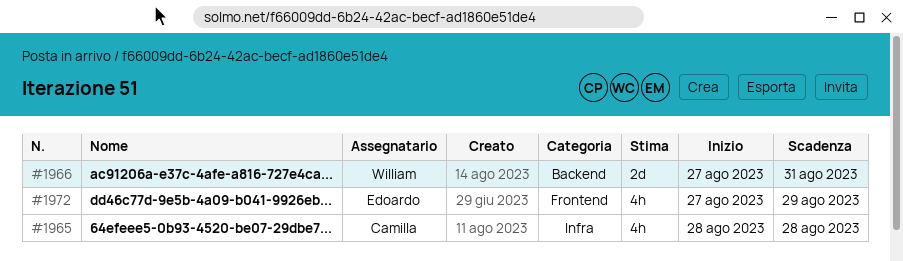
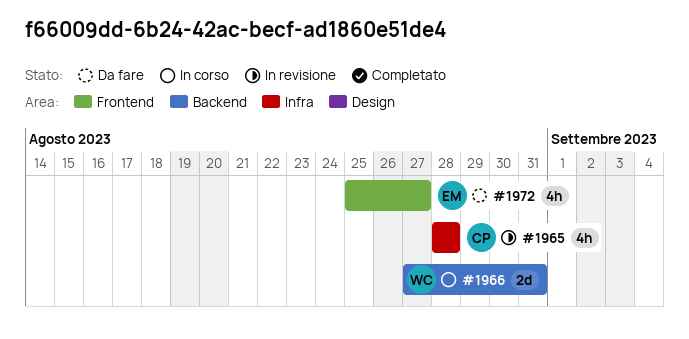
#1972, start: Aug 27 -> Aug 25
#1972, due: Aug 29 -> Aug 27

